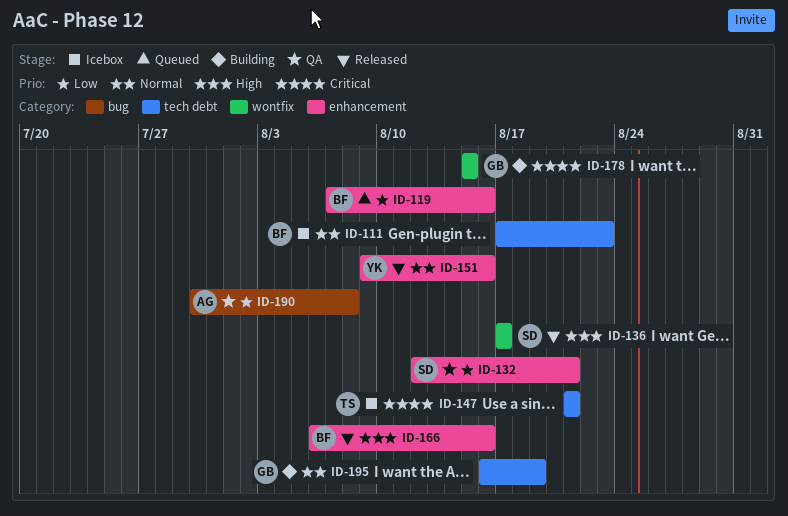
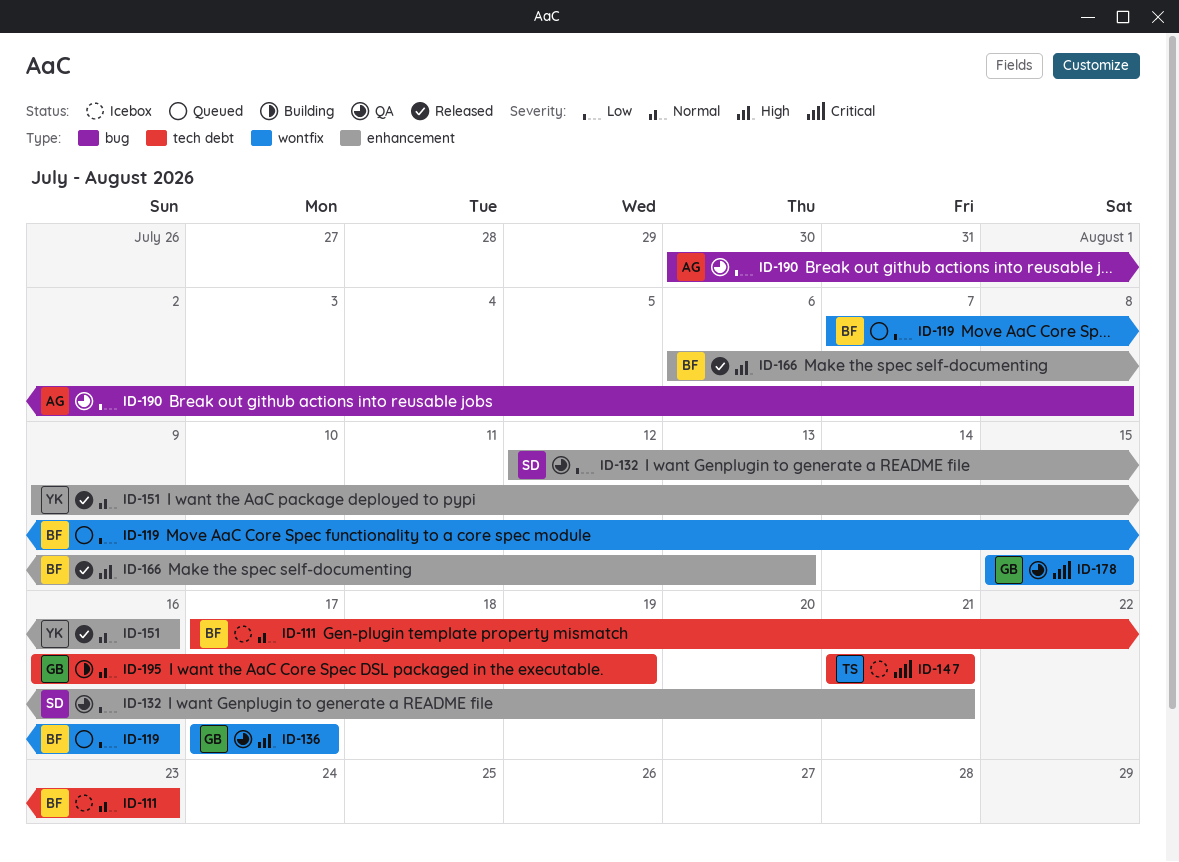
ID-119, label: enhancement -> wontfix
ID-136, status: Released -> QA
ID-136, owner: SD -> GB
ID-166, due: Aug 16 -> Aug 13
ID-178, status: Building -> QA

